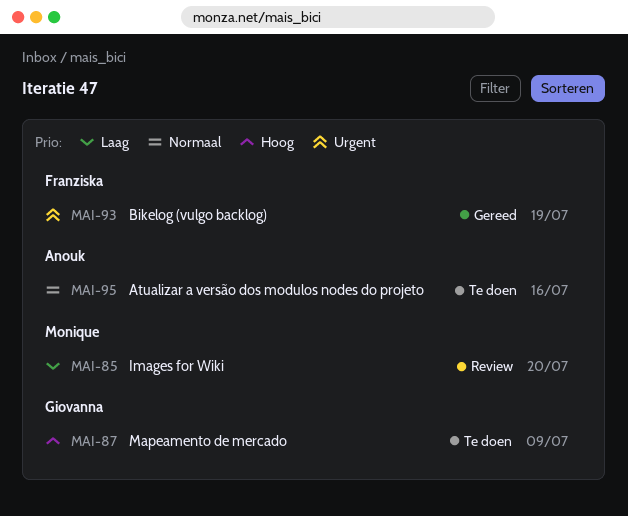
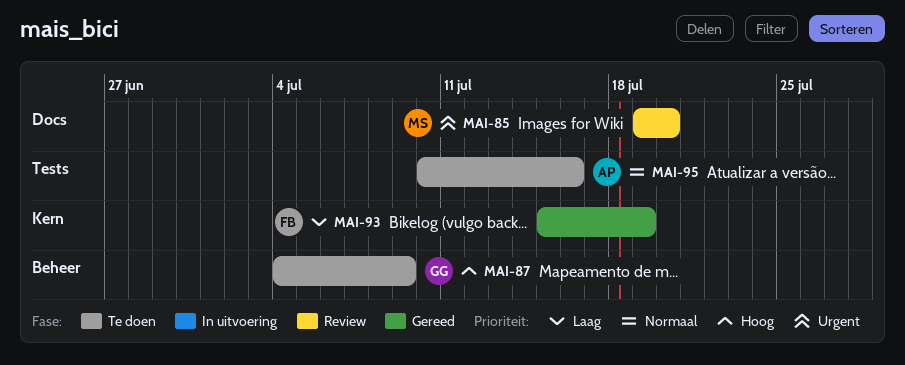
MAI-85, priority: Laag -> Urgent
MAI-93, priority: Urgent -> Laag

